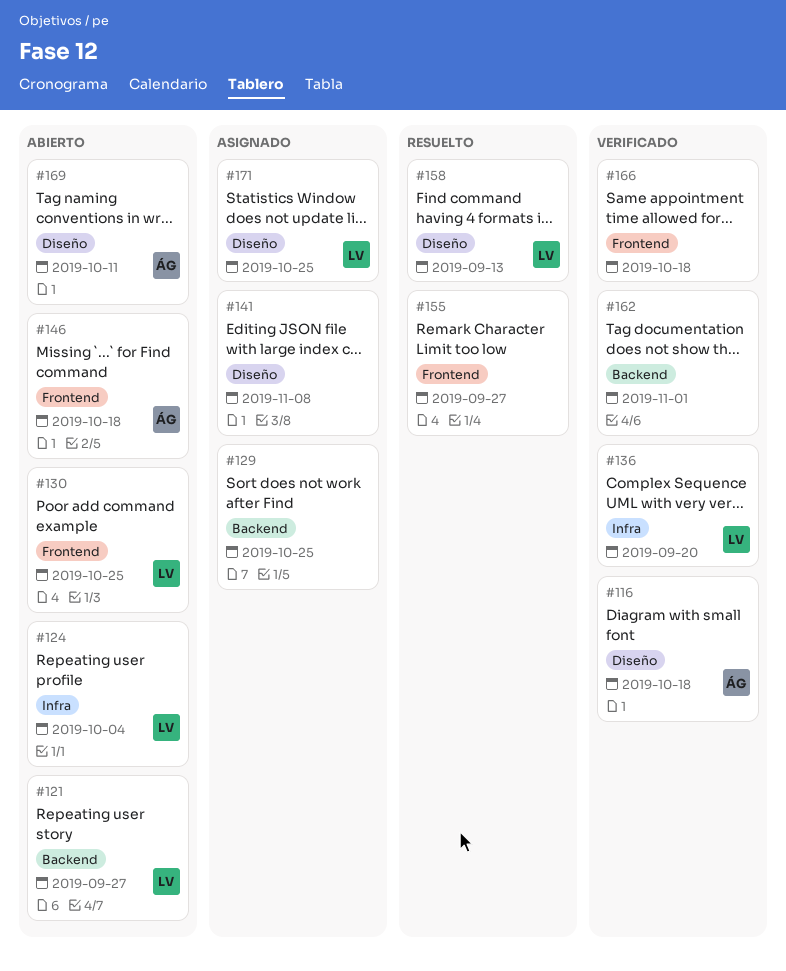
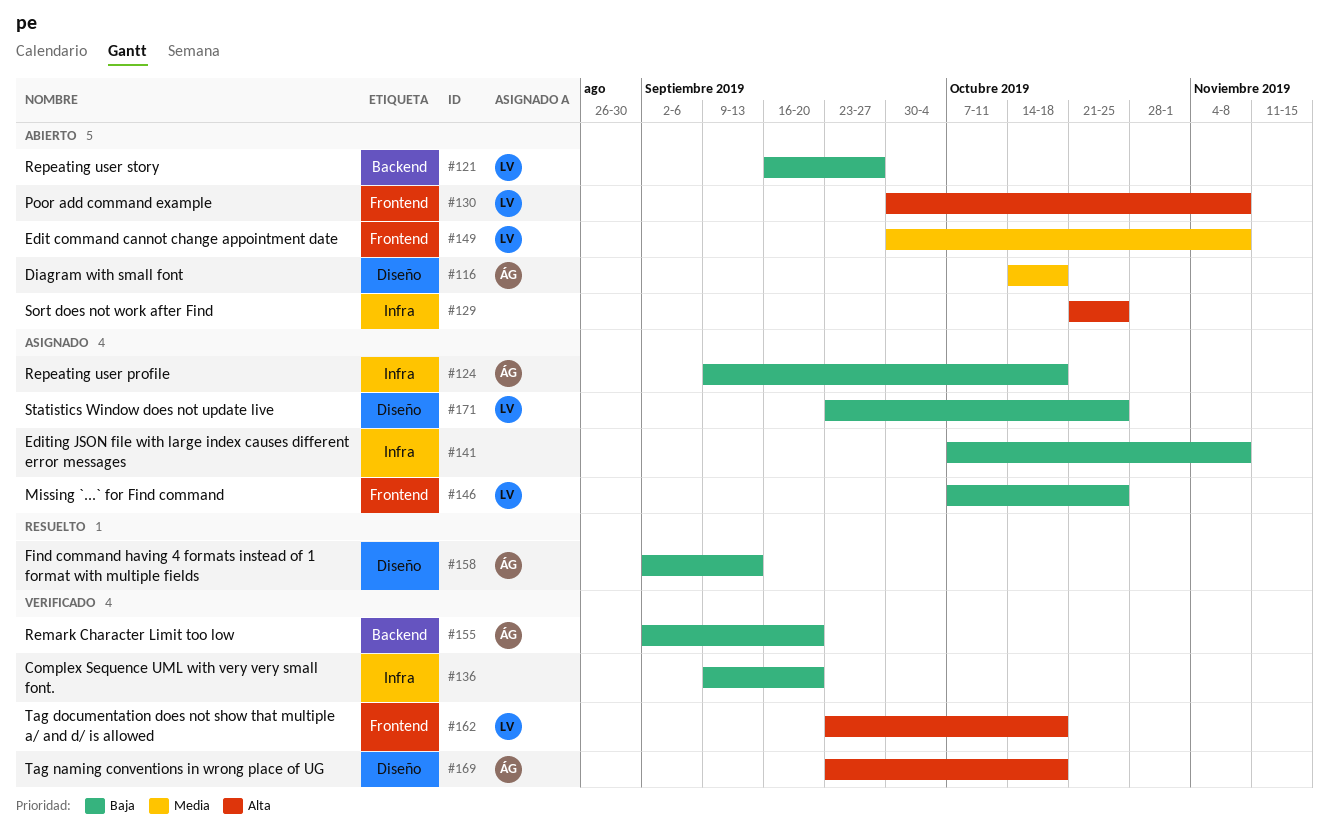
#116, status: Verificado -> Abierto
#124, status: Abierto -> Asignado
#124, owner: LV -> ÁG
#124, due: Oct 4 -> Oct 18
#129, status: Asignado -> Abierto
#129, label: Backend -> Infra
#130, due: Oct 25 -> Nov 8
#136, owner: LV -> none
#141, label: Diseño -> Infra
#146, status: Abierto -> Asignado
#146, owner: ÁG -> LV
#146, due: Oct 18 -> Oct 25
#149: none -> present
#155, status: Resuelto -> Verificado
#155, owner: none -> ÁG
#155, label: Frontend -> Backend
#155, due: Sep 27 -> Sep 20
#158, owner: LV -> ÁG
#162, owner: none -> LV
#162, label: Backend -> Frontend
#162, due: Nov 1 -> Oct 18
#166: present -> none
#169, status: Abierto -> Verificado
#169, due: Oct 11 -> Oct 18

